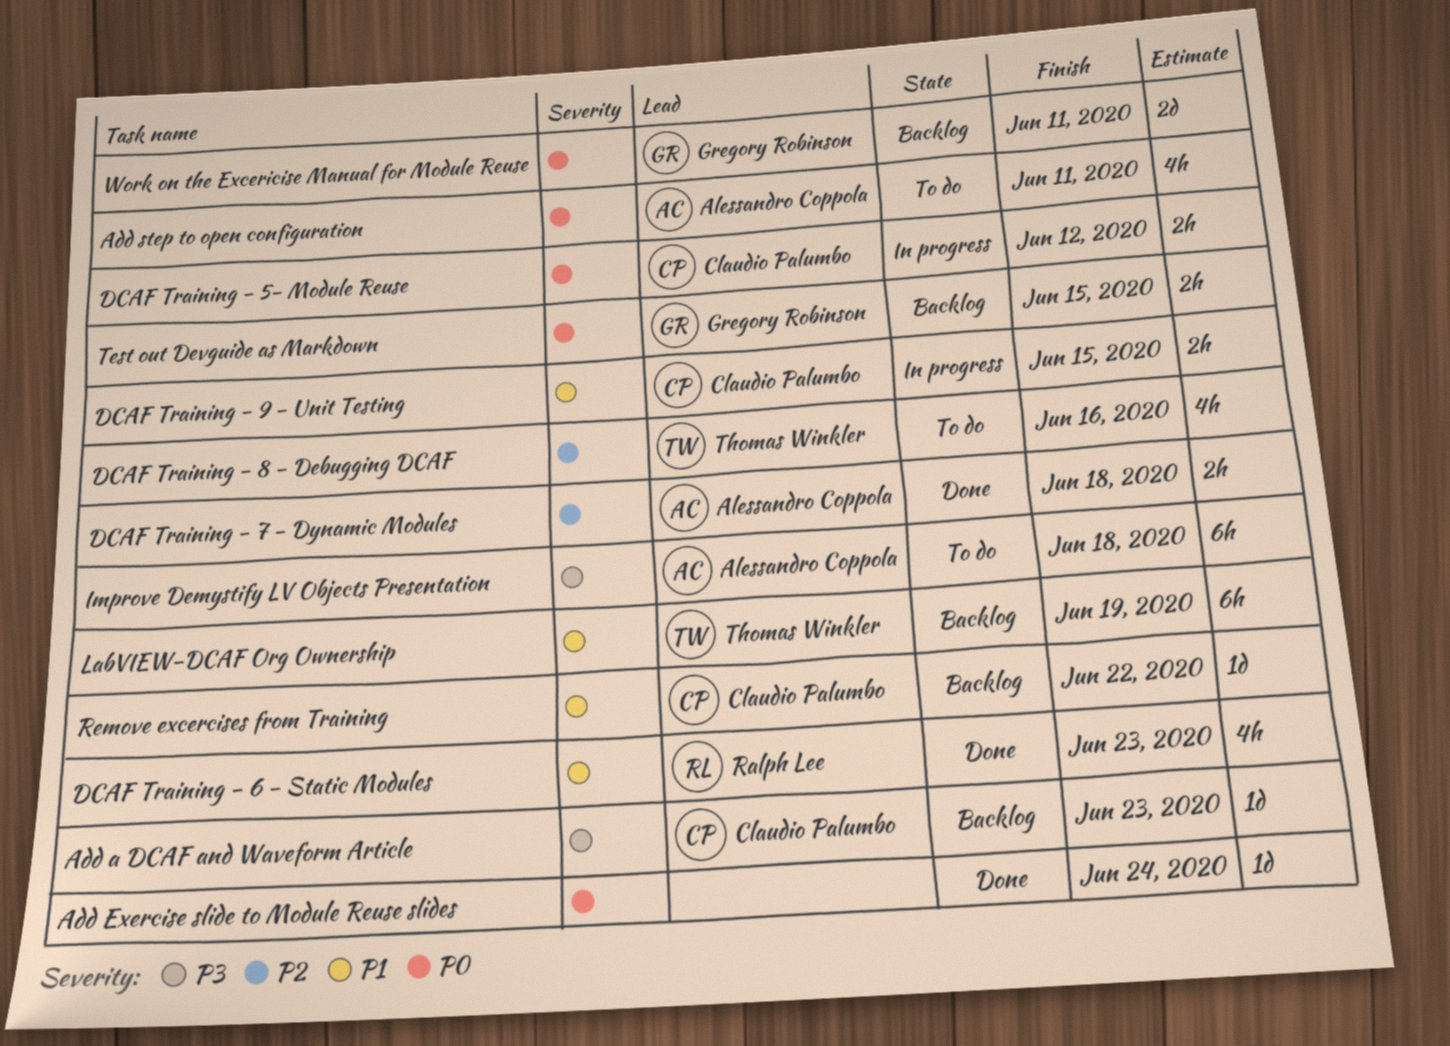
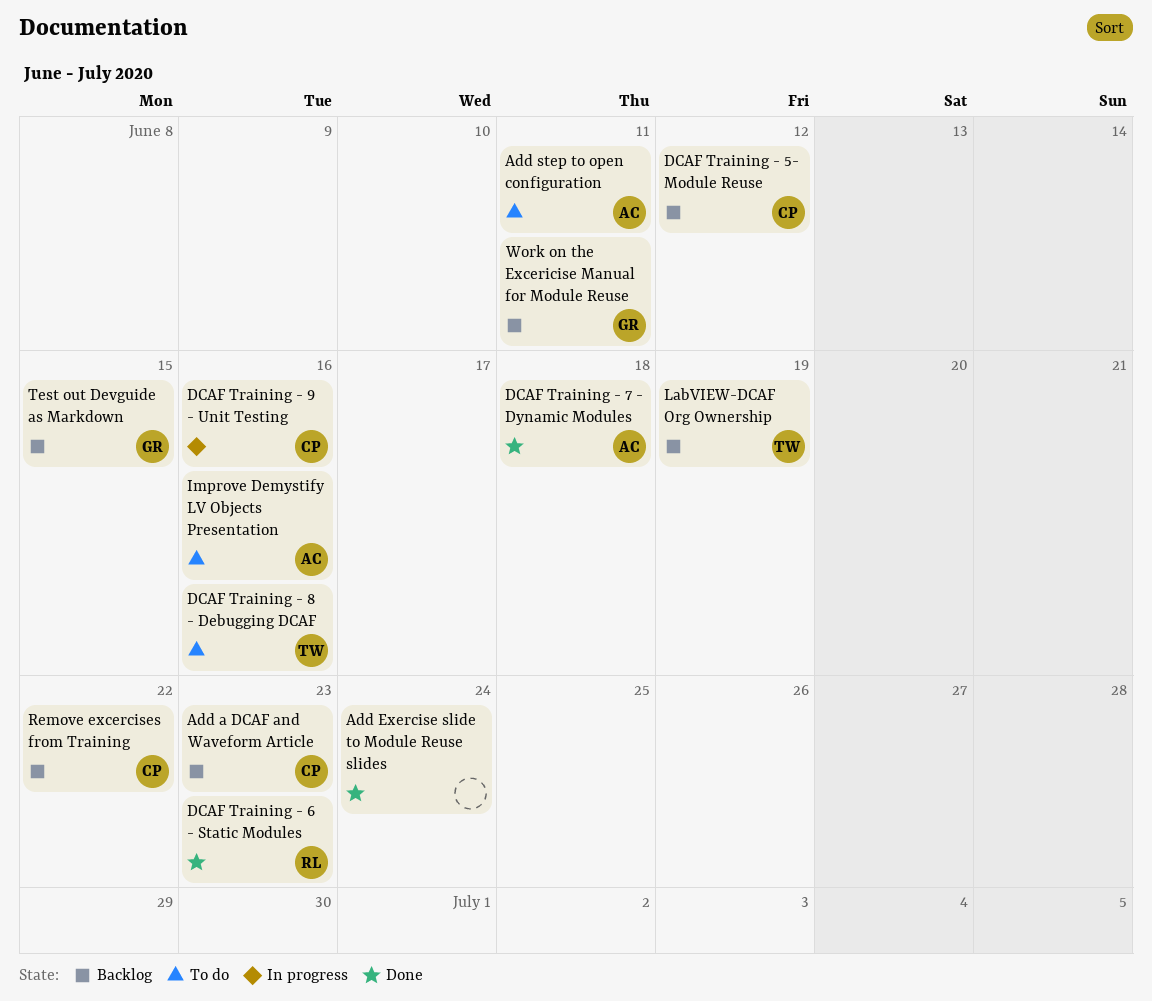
DCAF Training - 5- Module Reuse, status: In progress -> Backlog
DCAF Training - 9 - Unit Testing, due: Jun 15 -> Jun 16
Improve Demystify LV Objects Presentation, due: Jun 18 -> Jun 16

